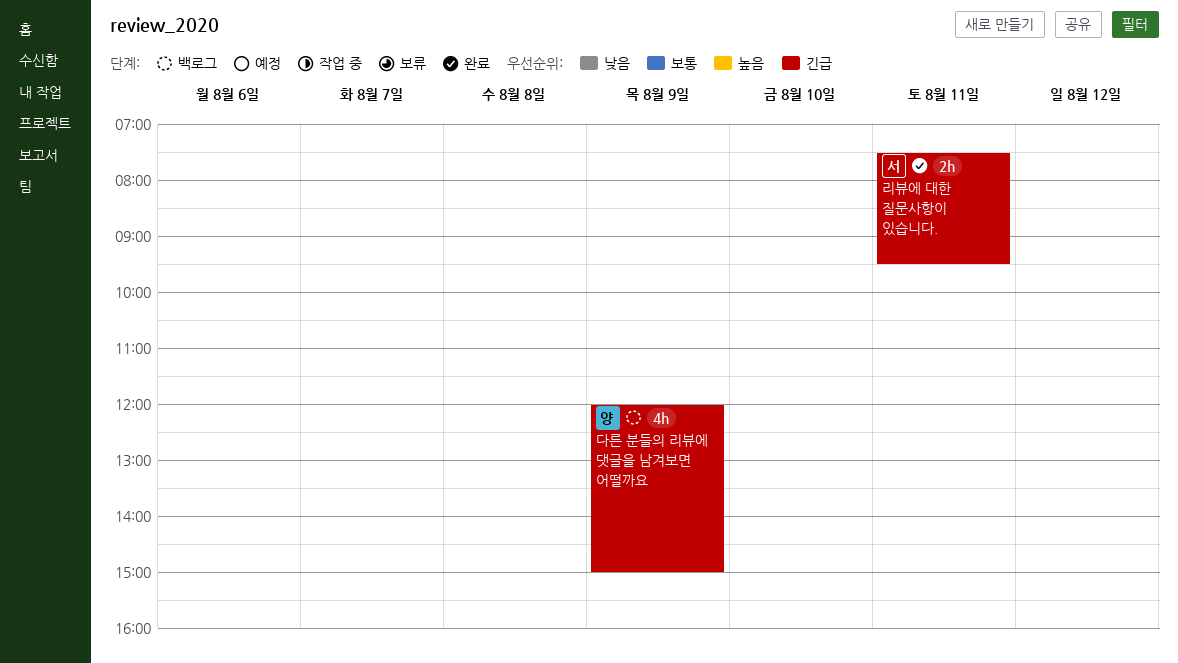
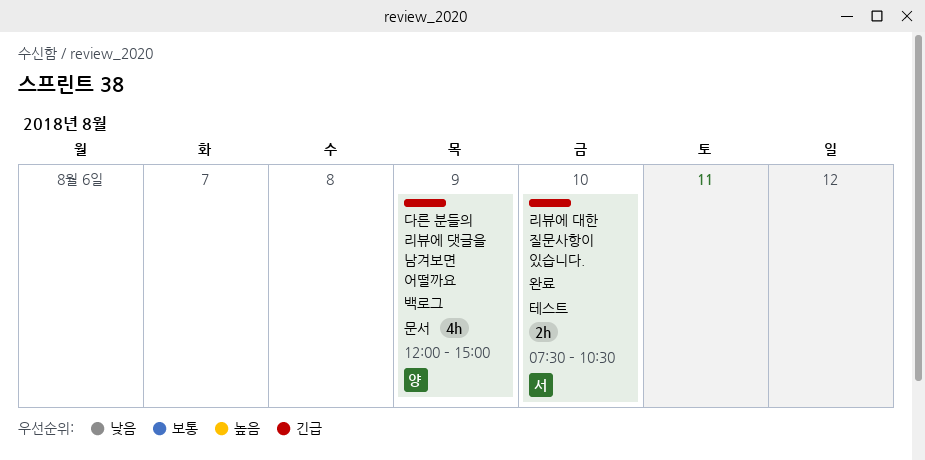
리뷰에 대한 질문사항이 있습니다., day: Aug 11 -> Aug 10
리뷰에 대한 질문사항이 있습니다., ends: 09:30 -> 10:30

